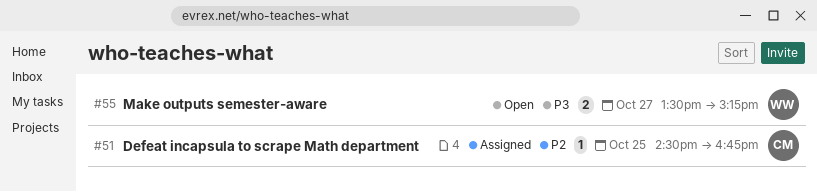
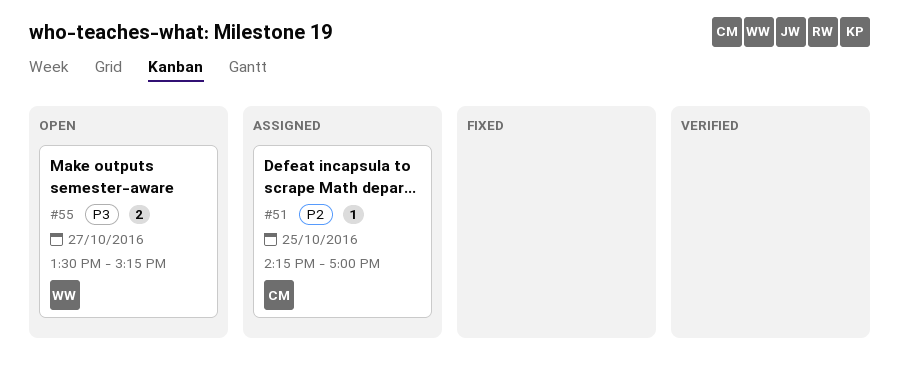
#51, begins: 14:30 -> 14:15
#51, ends: 16:45 -> 17:00

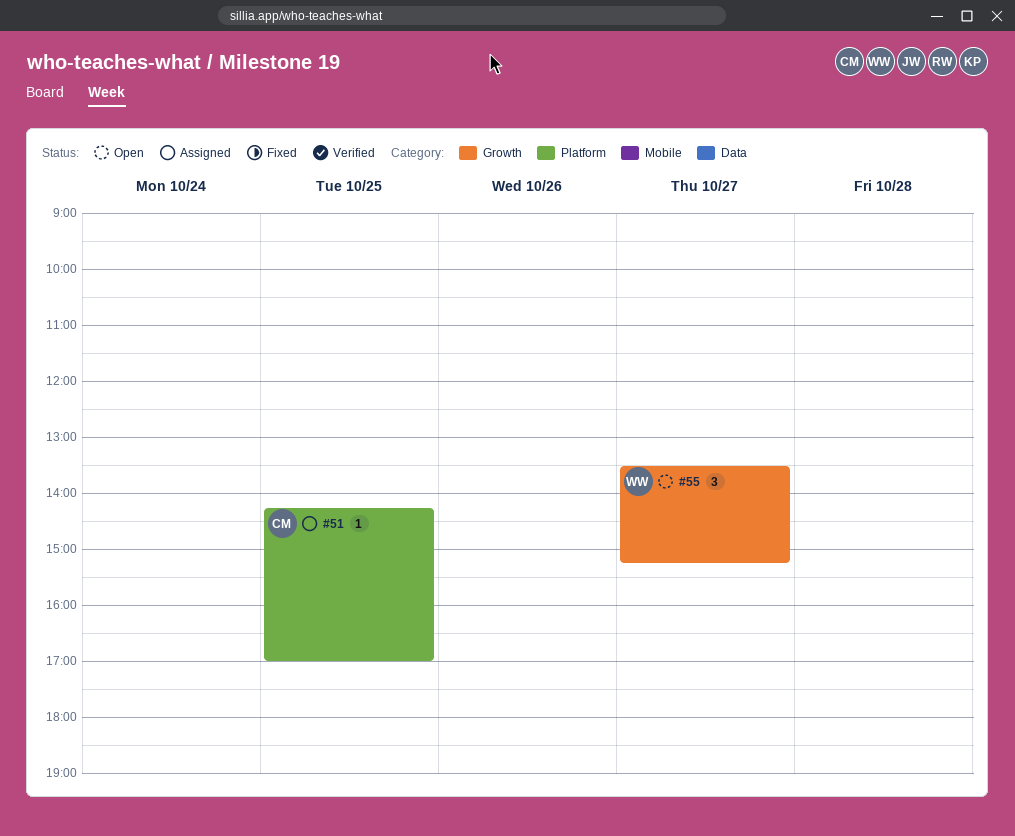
#55, estimate: 2 -> 3

